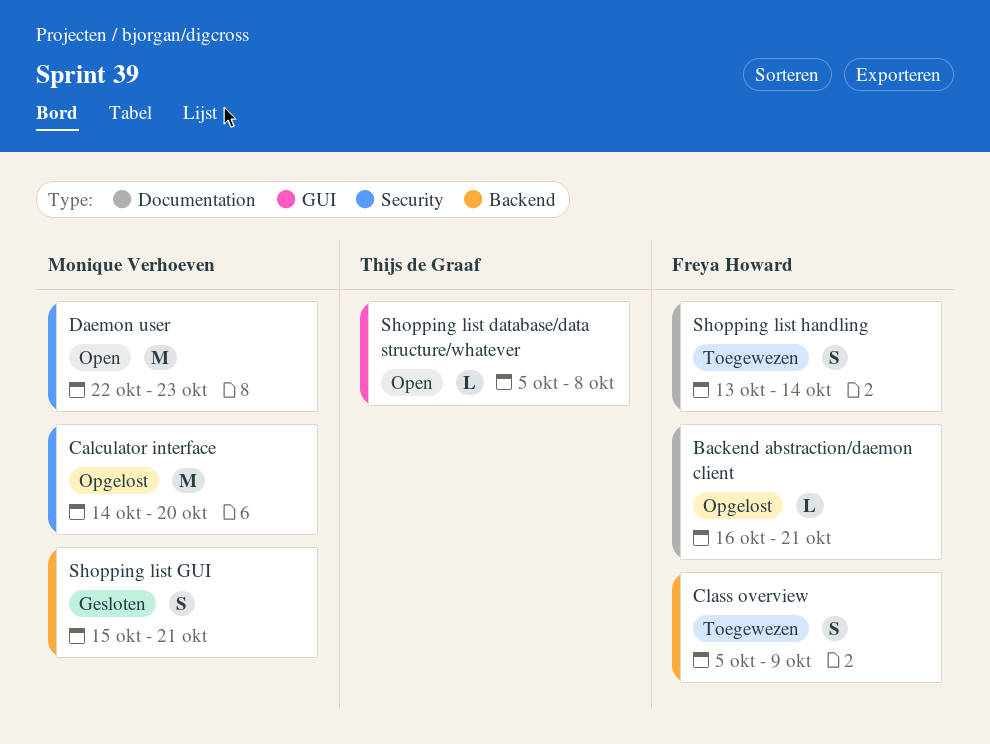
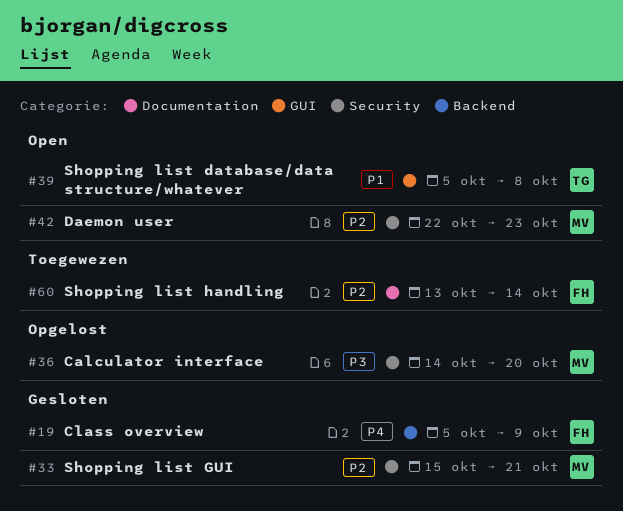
Backend abstraction/daemon client: present -> none
Class overview, status: Toegewezen -> Gesloten
Shopping list GUI, label: Backend -> Security

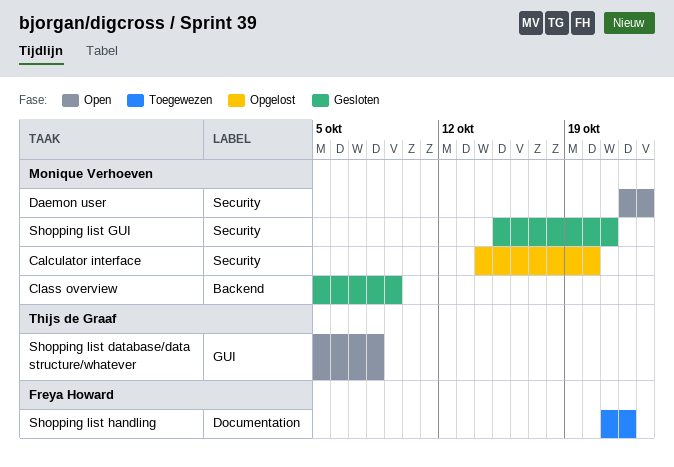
Class overview, owner: Freya Howard -> Monique Verhoeven
Shopping list handling, start: Oct 13 -> Oct 21
Shopping list handling, due: Oct 14 -> Oct 22

